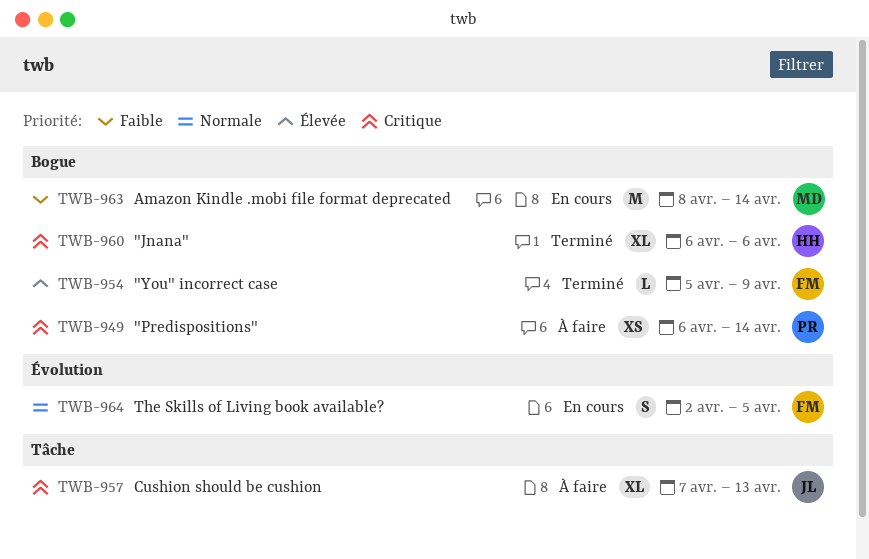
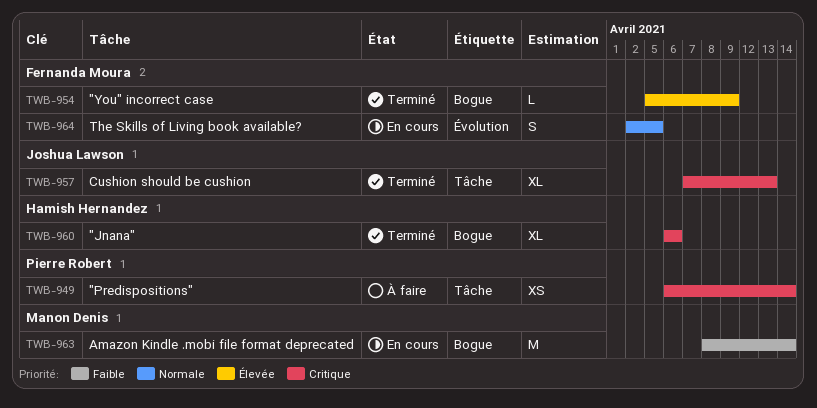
TWB-949, label: Bogue -> Tâche
TWB-957, status: À faire -> Terminé

